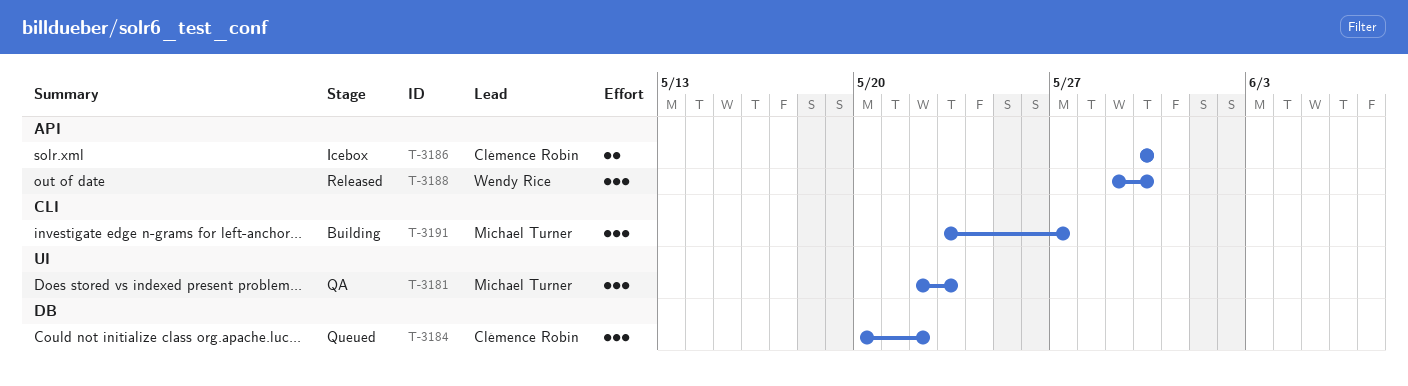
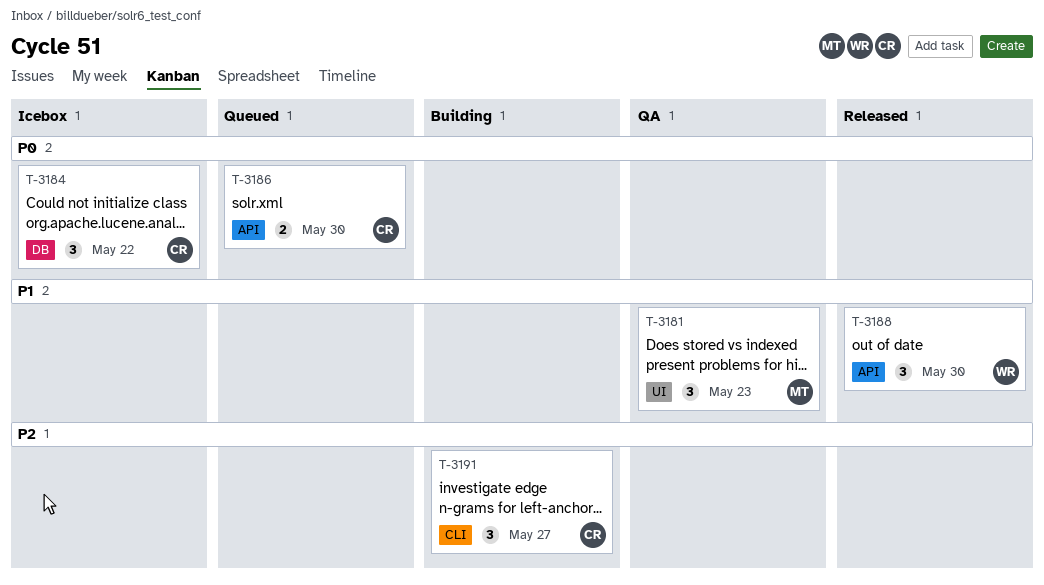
T-3184, status: Queued -> Icebox
T-3186, status: Icebox -> Queued
T-3191, owner: Michael Turner -> Clémence Robin

